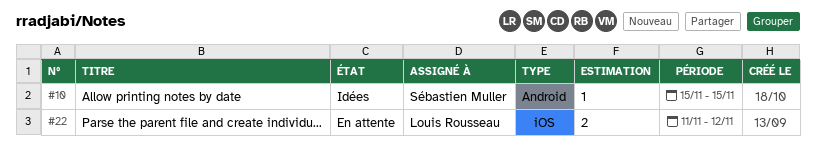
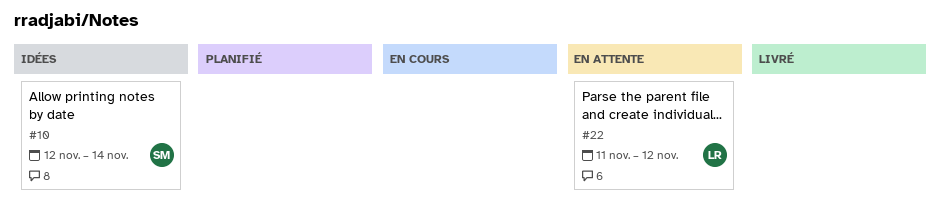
#10, start: Nov 15 -> Nov 12
#10, due: Nov 15 -> Nov 14

